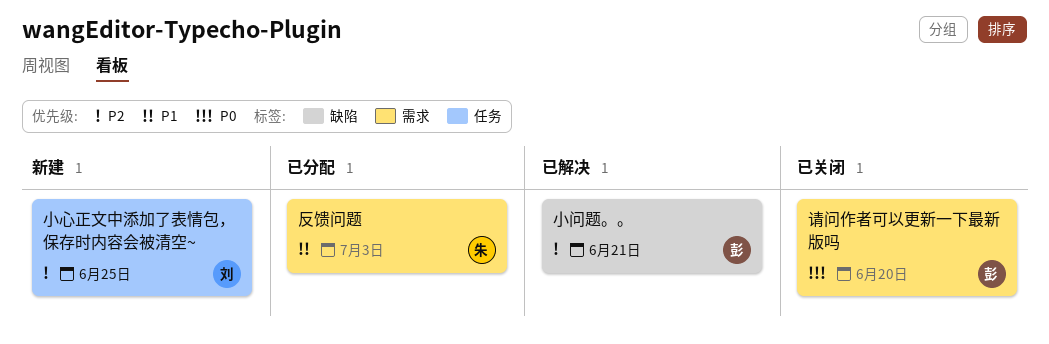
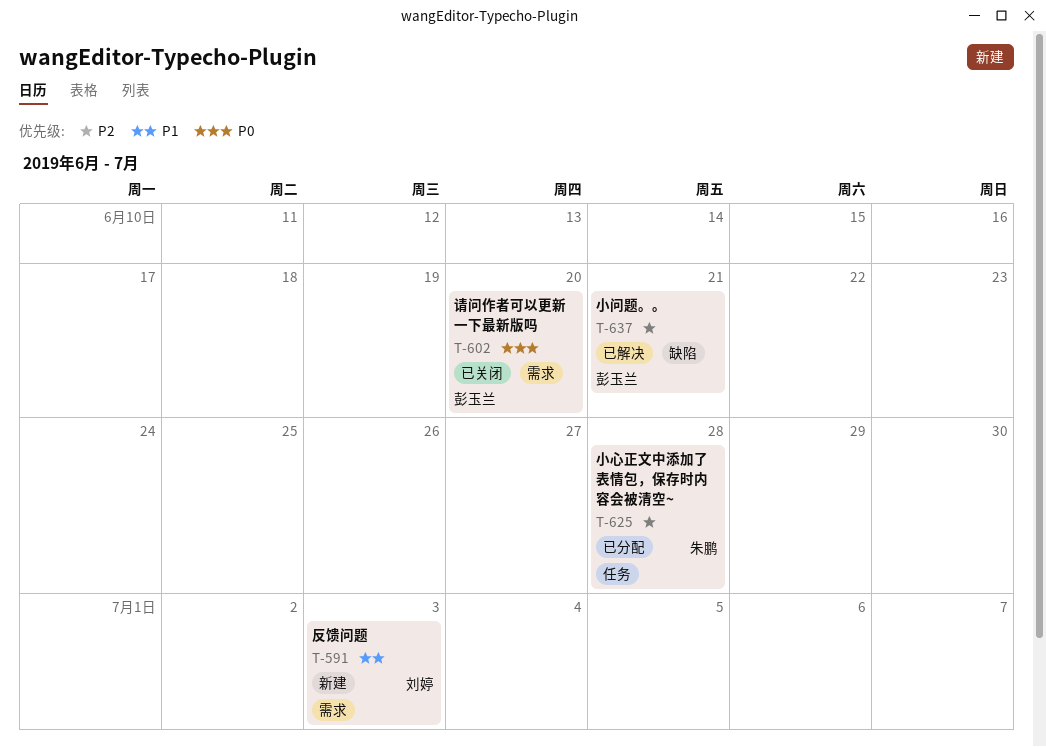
反馈问题, status: 已分配 -> 新建
反馈问题, owner: 朱鹏 -> 刘婷
小心正文中添加了表情包，保存时内容会被清空~, status: 新建 -> 已分配
小心正文中添加了表情包，保存时内容会被清空~, owner: 刘婷 -> 朱鹏
小心正文中添加了表情包，保存时内容会被清空~, due: Jun 25 -> Jun 28

